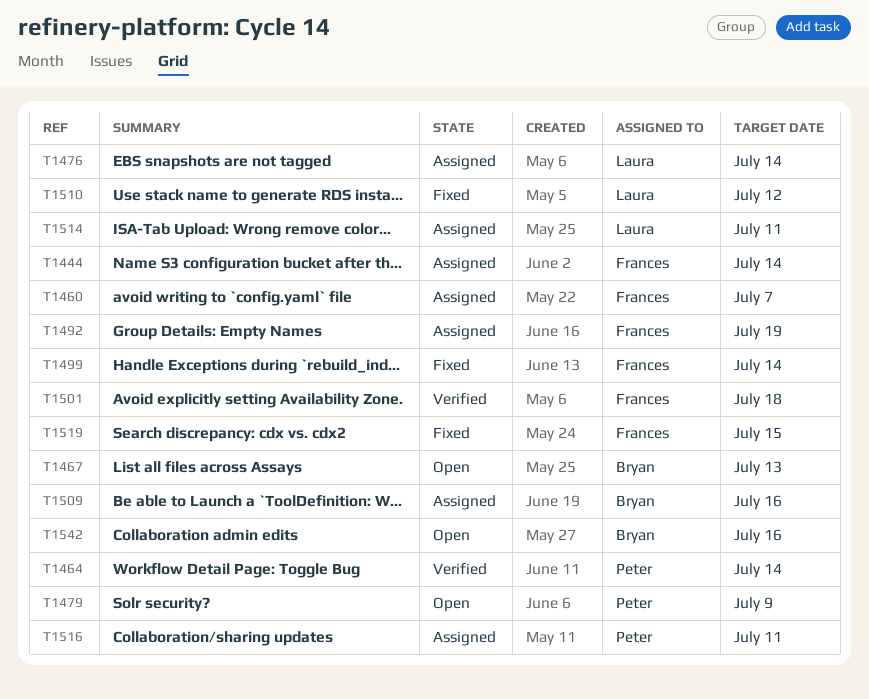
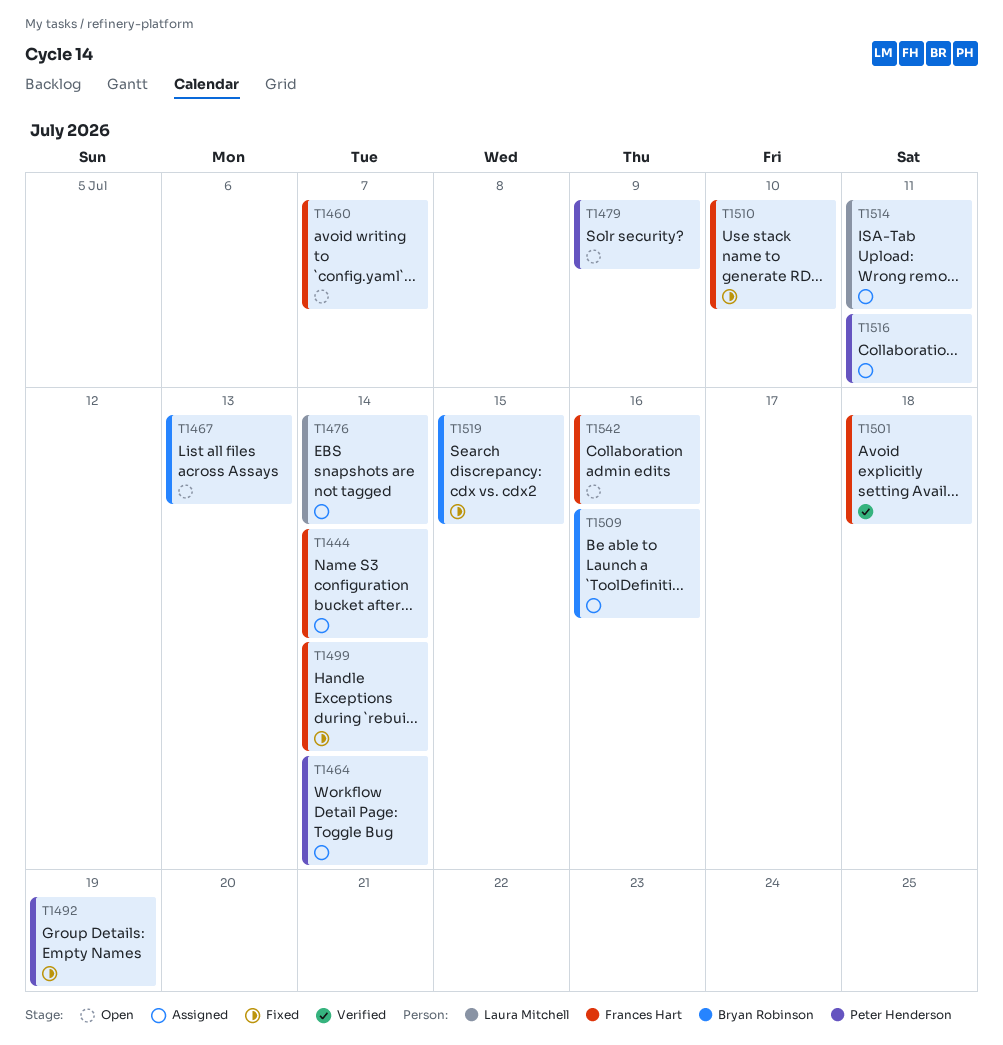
T1460, status: Assigned -> Open
T1464, status: Verified -> Assigned
T1492, status: Assigned -> Fixed
T1492, owner: Frances Hart -> Peter Henderson
T1510, owner: Laura Mitchell -> Frances Hart
T1510, due: Jul 12 -> Jul 10
T1519, owner: Frances Hart -> Bryan Robinson
T1542, owner: Bryan Robinson -> Frances Hart

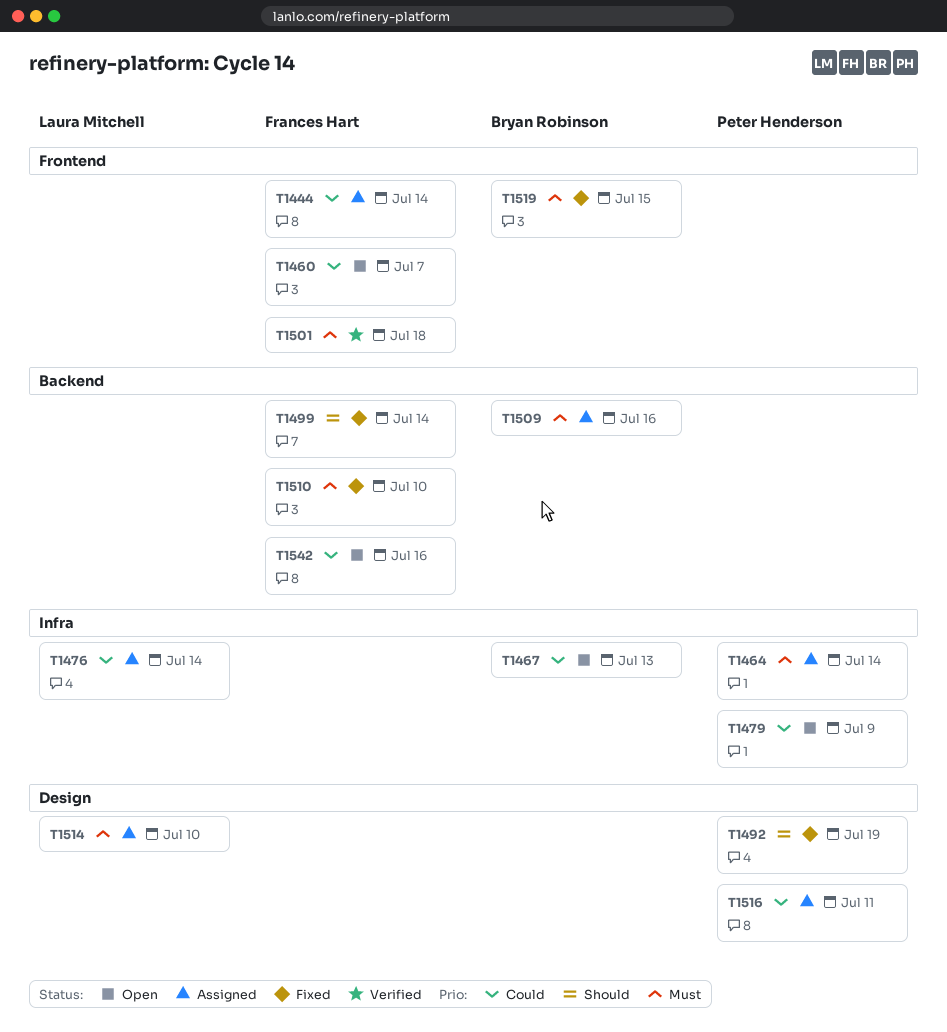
T1514, due: Jul 11 -> Jul 10

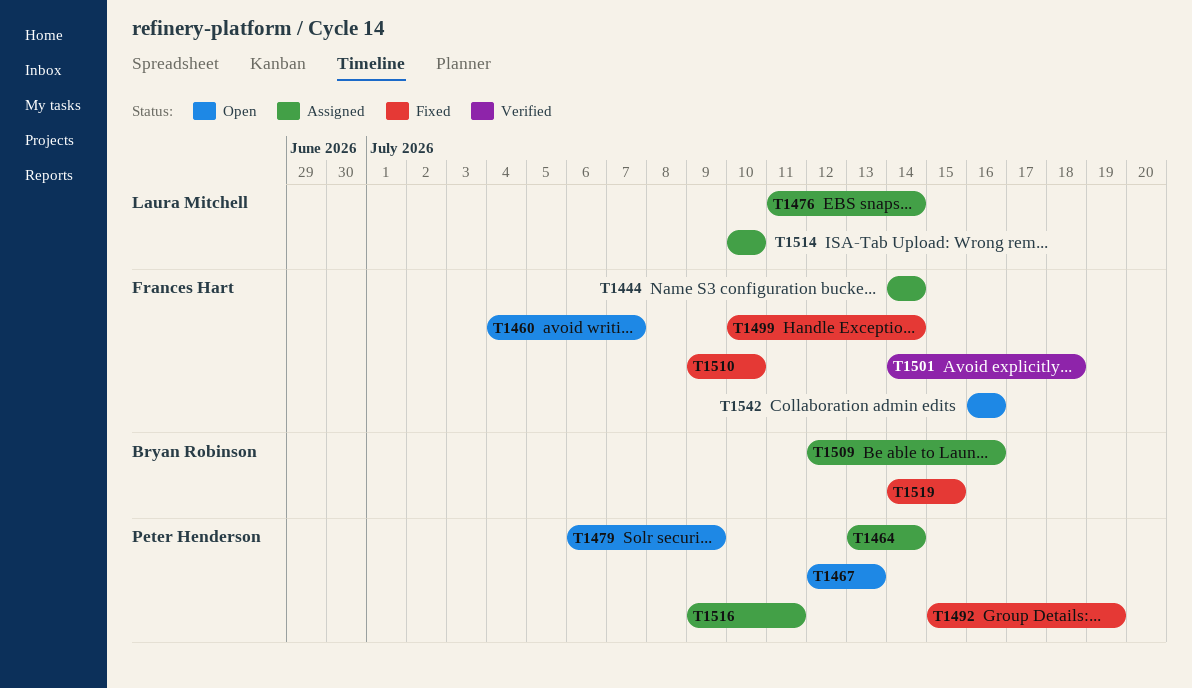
T1467, owner: Bryan Robinson -> Peter Henderson

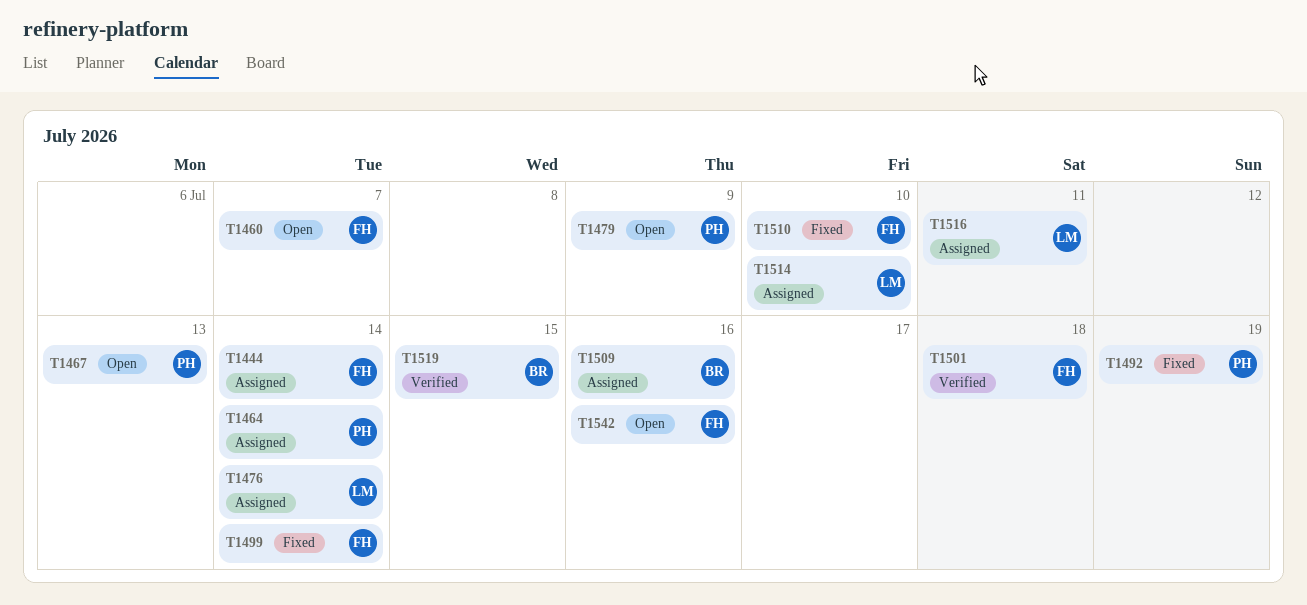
T1516, owner: Peter Henderson -> Laura Mitchell
T1519, status: Fixed -> Verified

